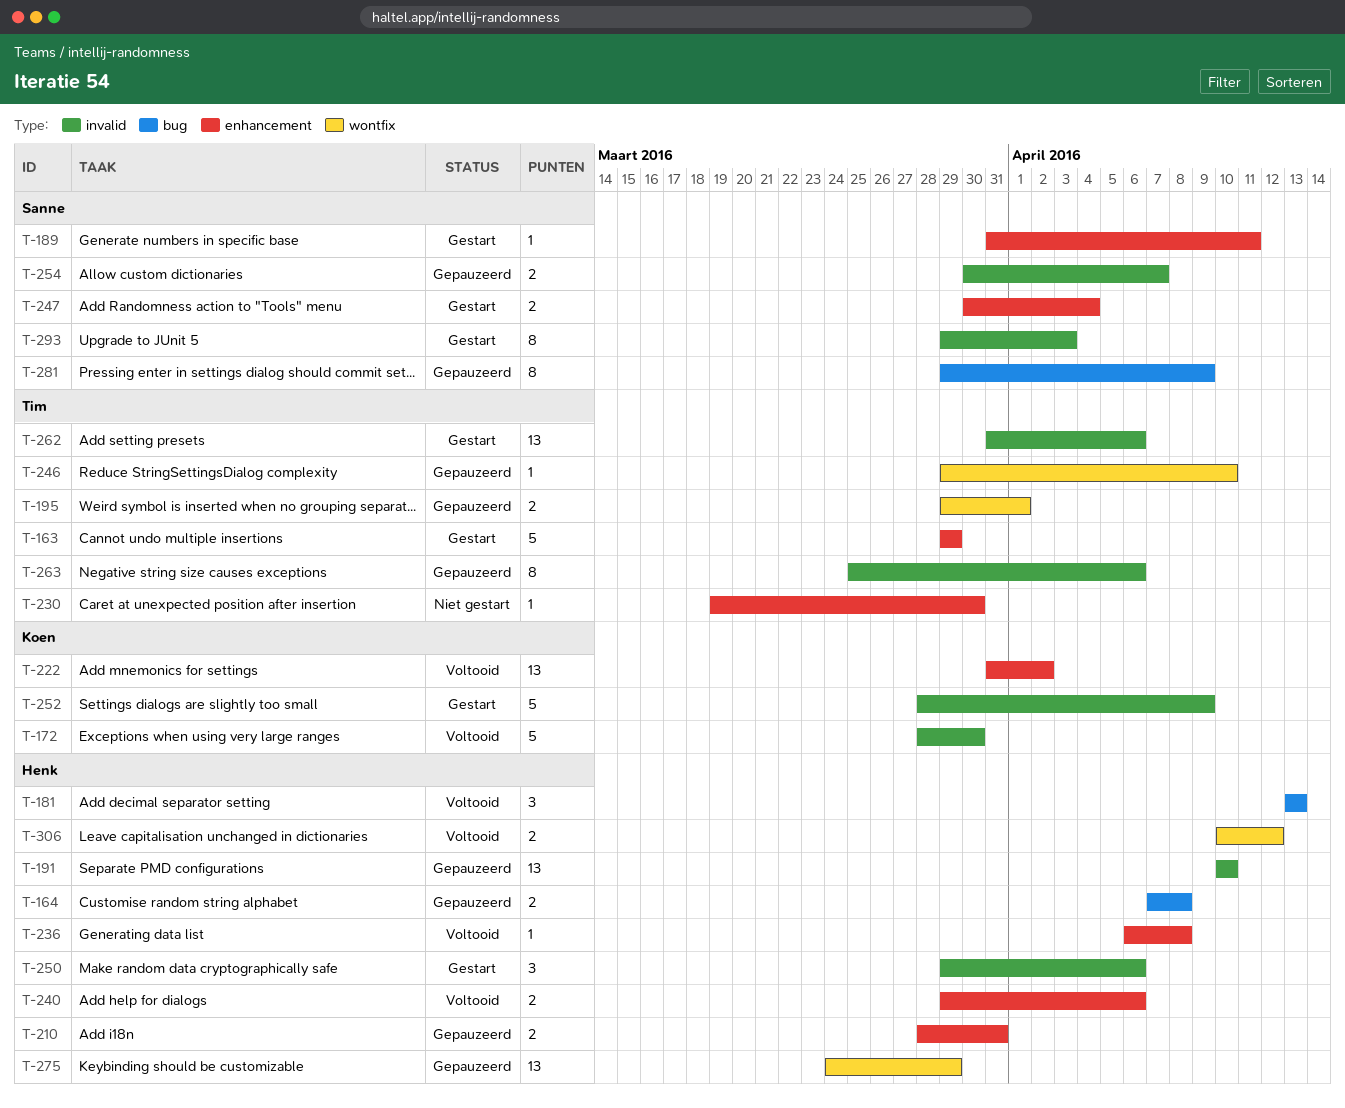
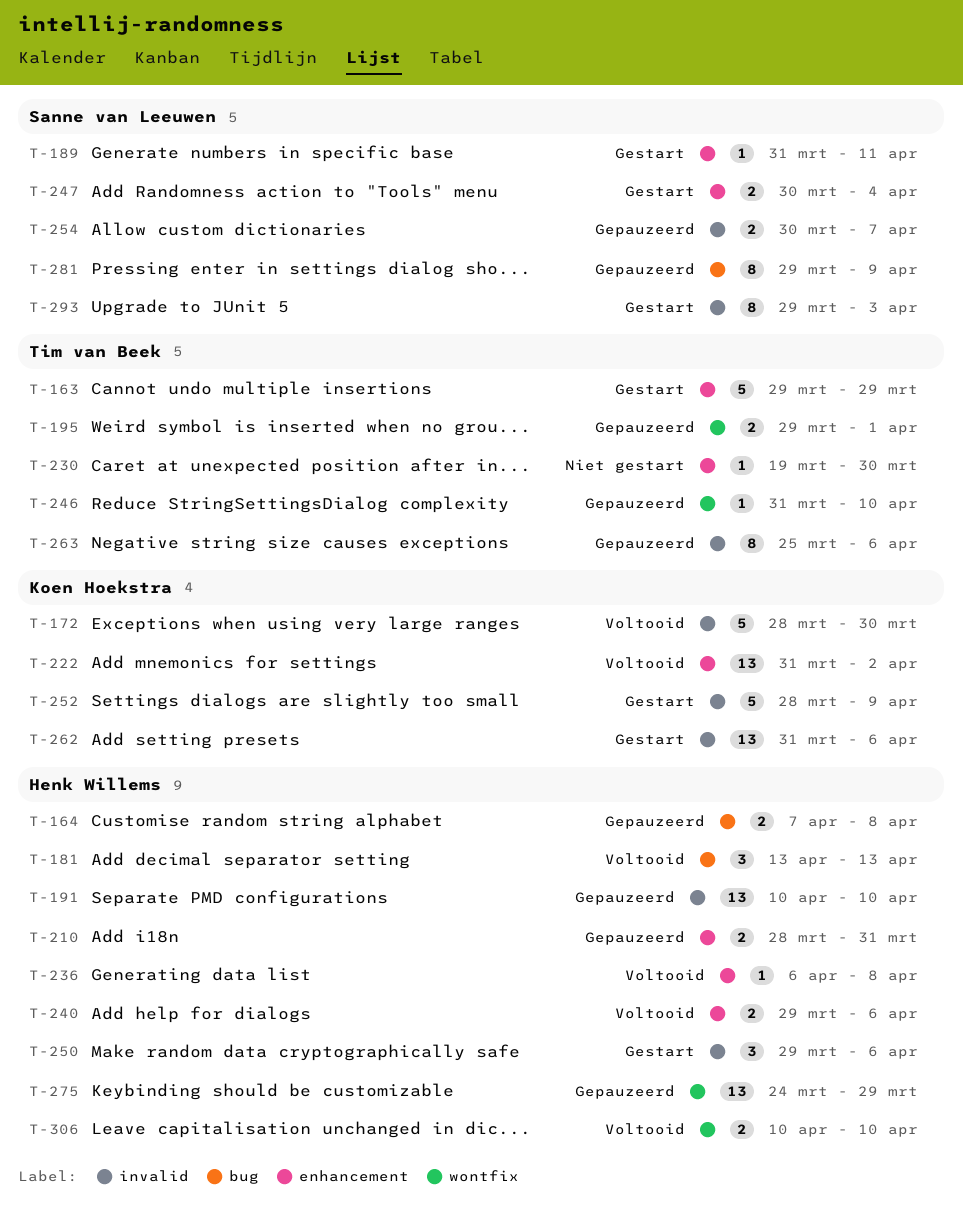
T-246, start: Mar 29 -> Mar 31
T-262, owner: Tim van Beek -> Koen Hoekstra
T-306, due: Apr 12 -> Apr 10

